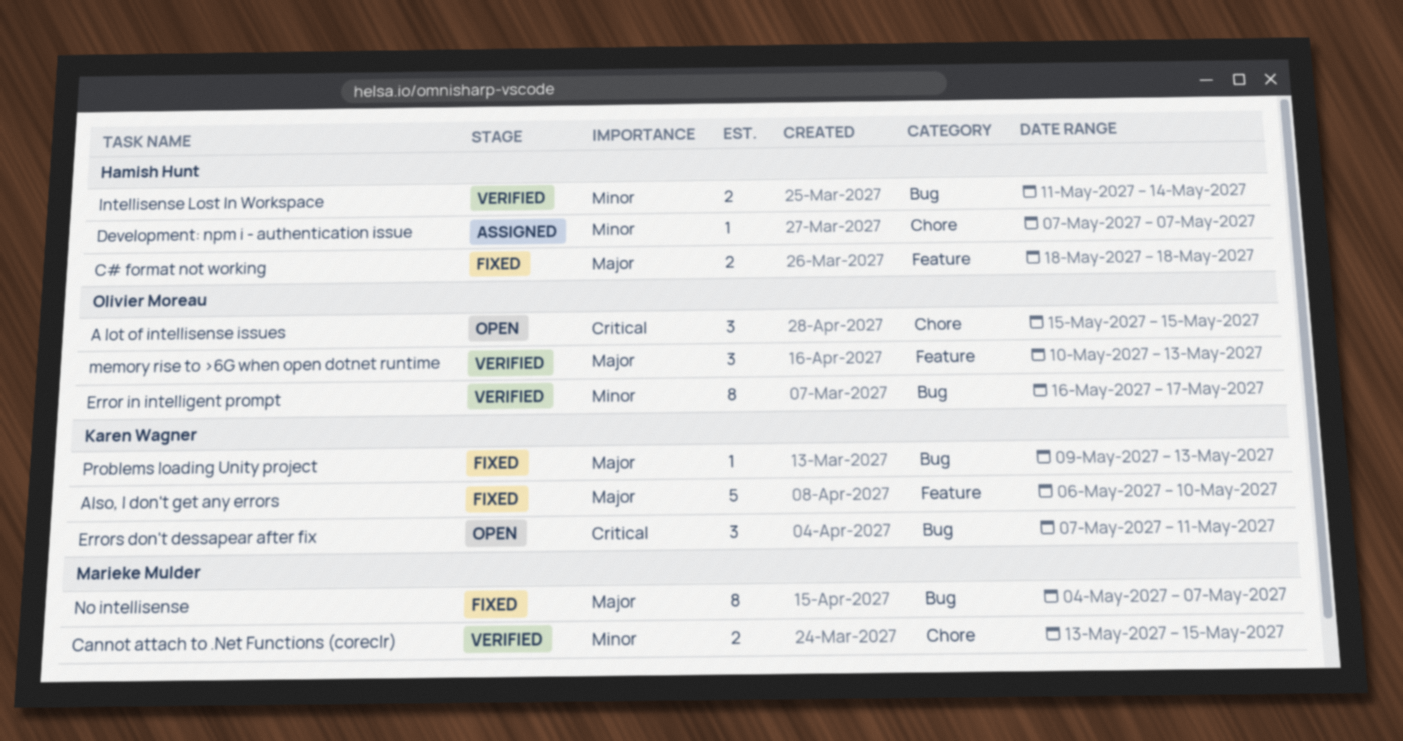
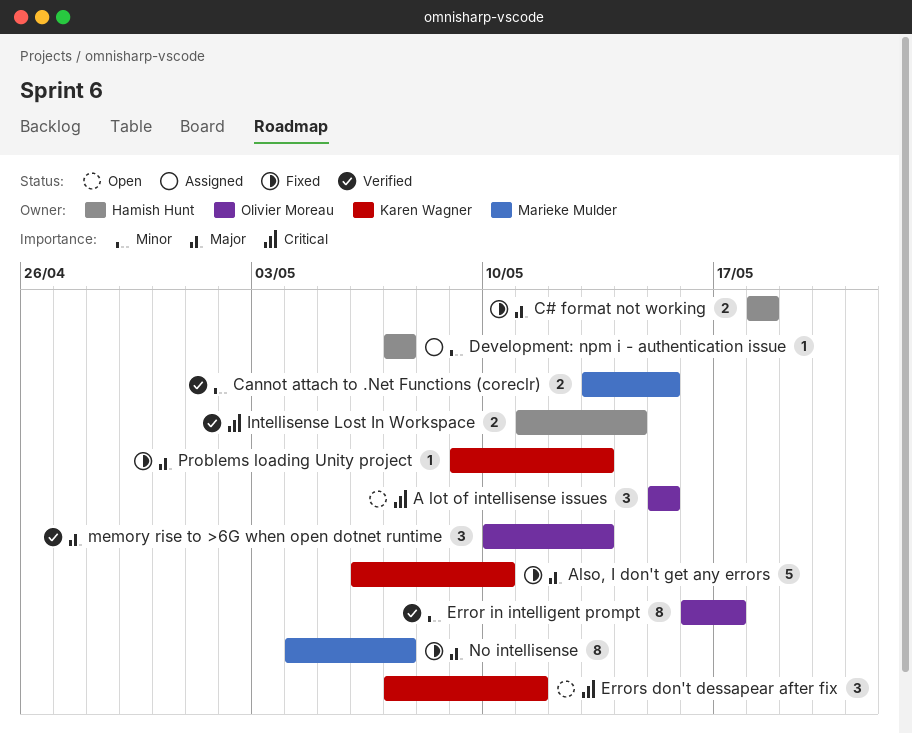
Intellisense Lost In Workspace, priority: Minor -> Critical

